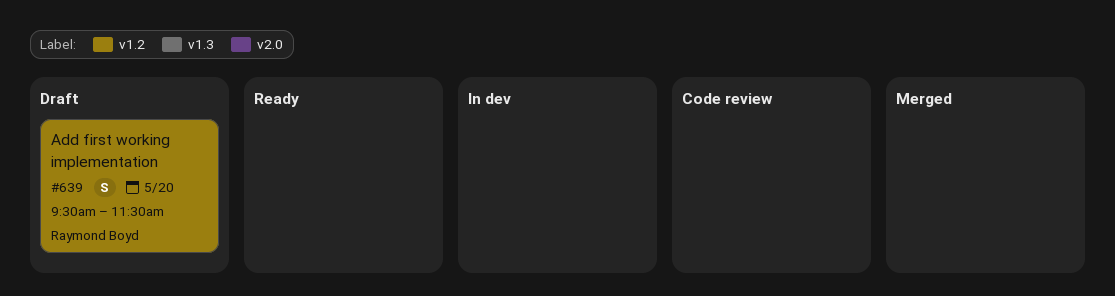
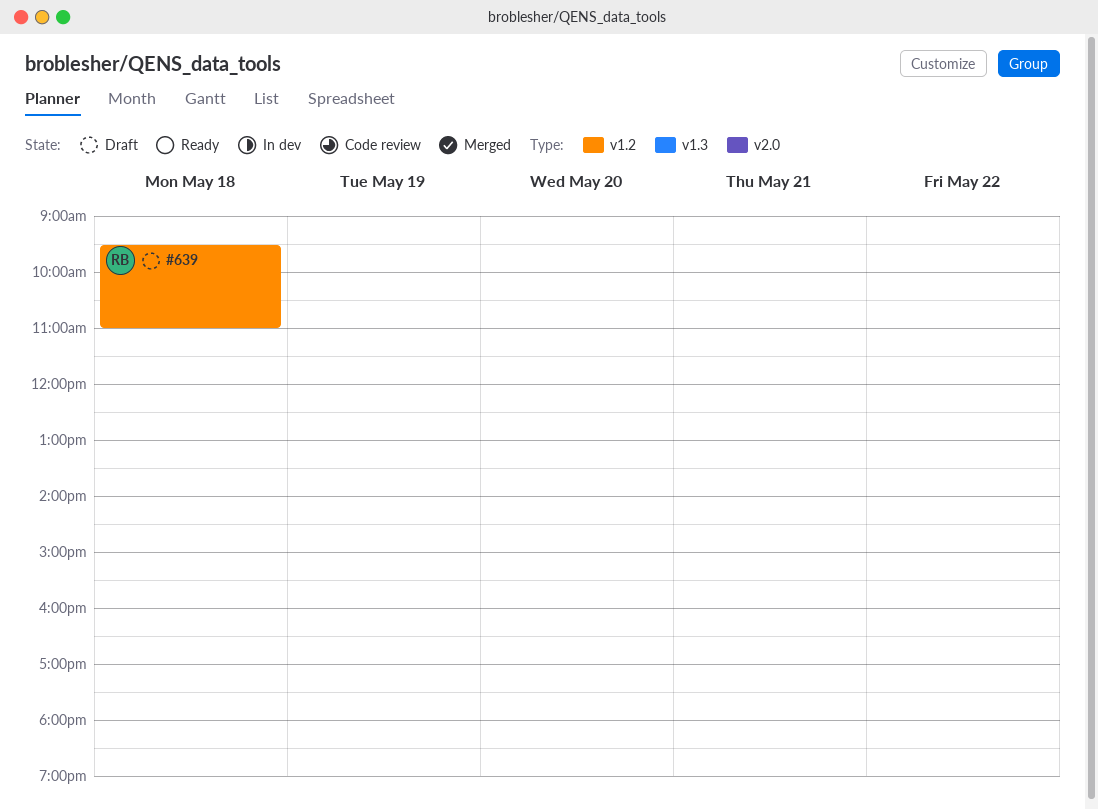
#639, day: May 20 -> May 18
#639, ends: 11:30 -> 11:00

